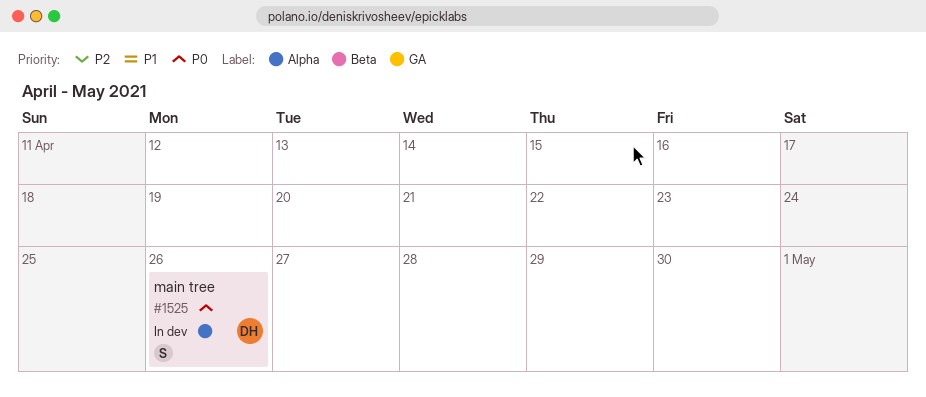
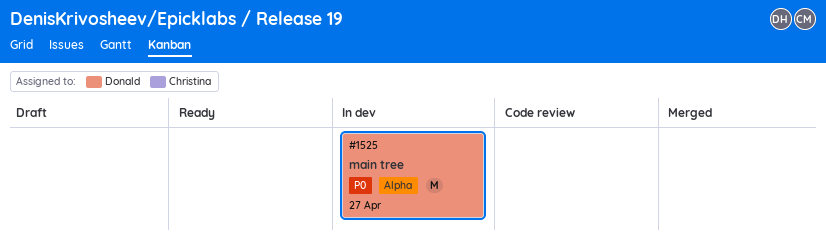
#1525, estimate: S -> M
#1525, due: Apr 26 -> Apr 27

